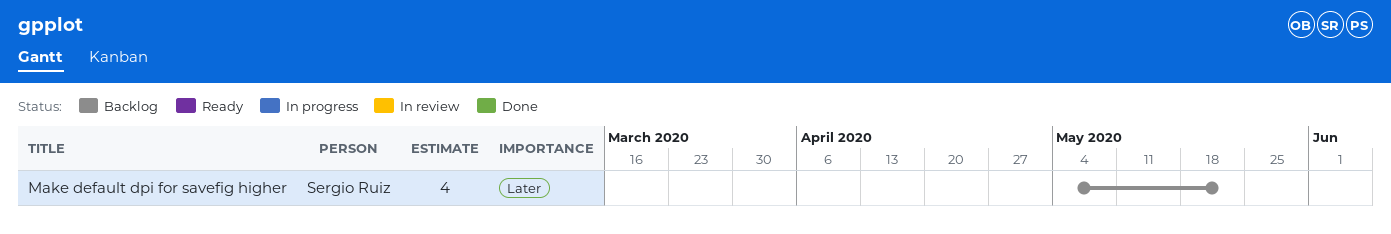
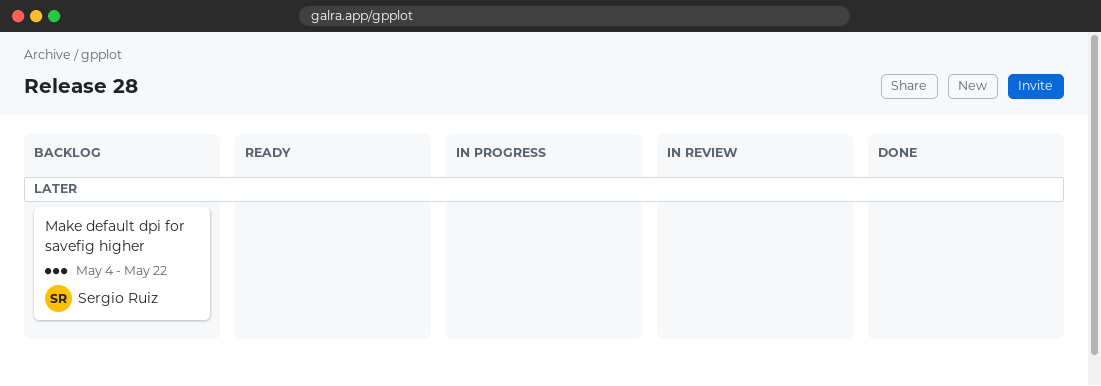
Make default dpi for savefig higher, estimate: 4 -> 3

